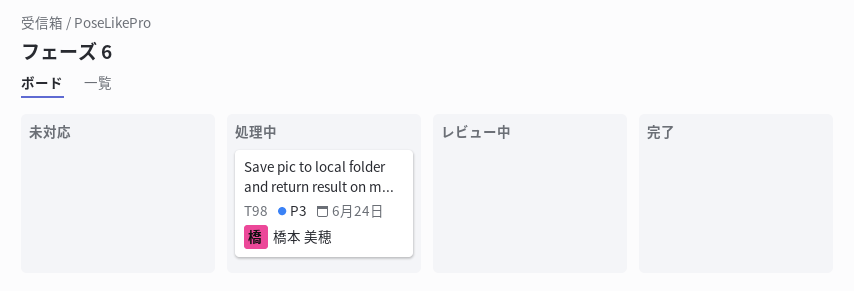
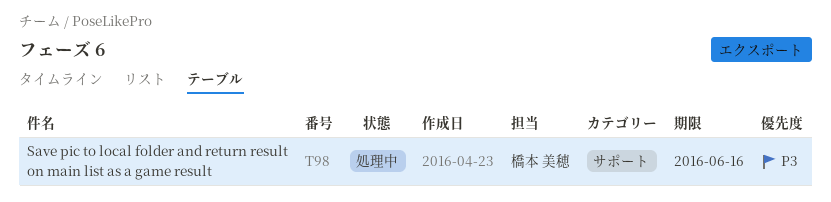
T98, due: Jun 24 -> Jun 16

